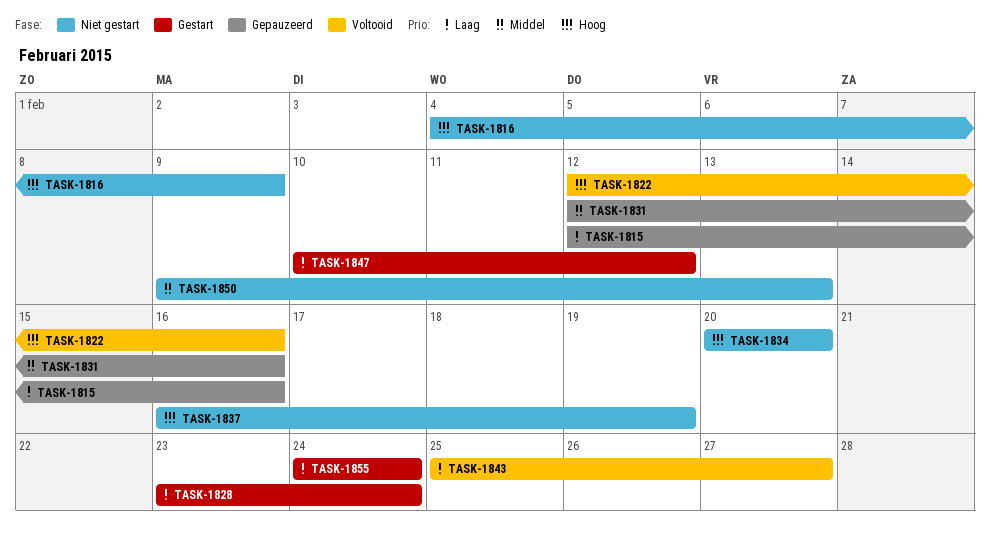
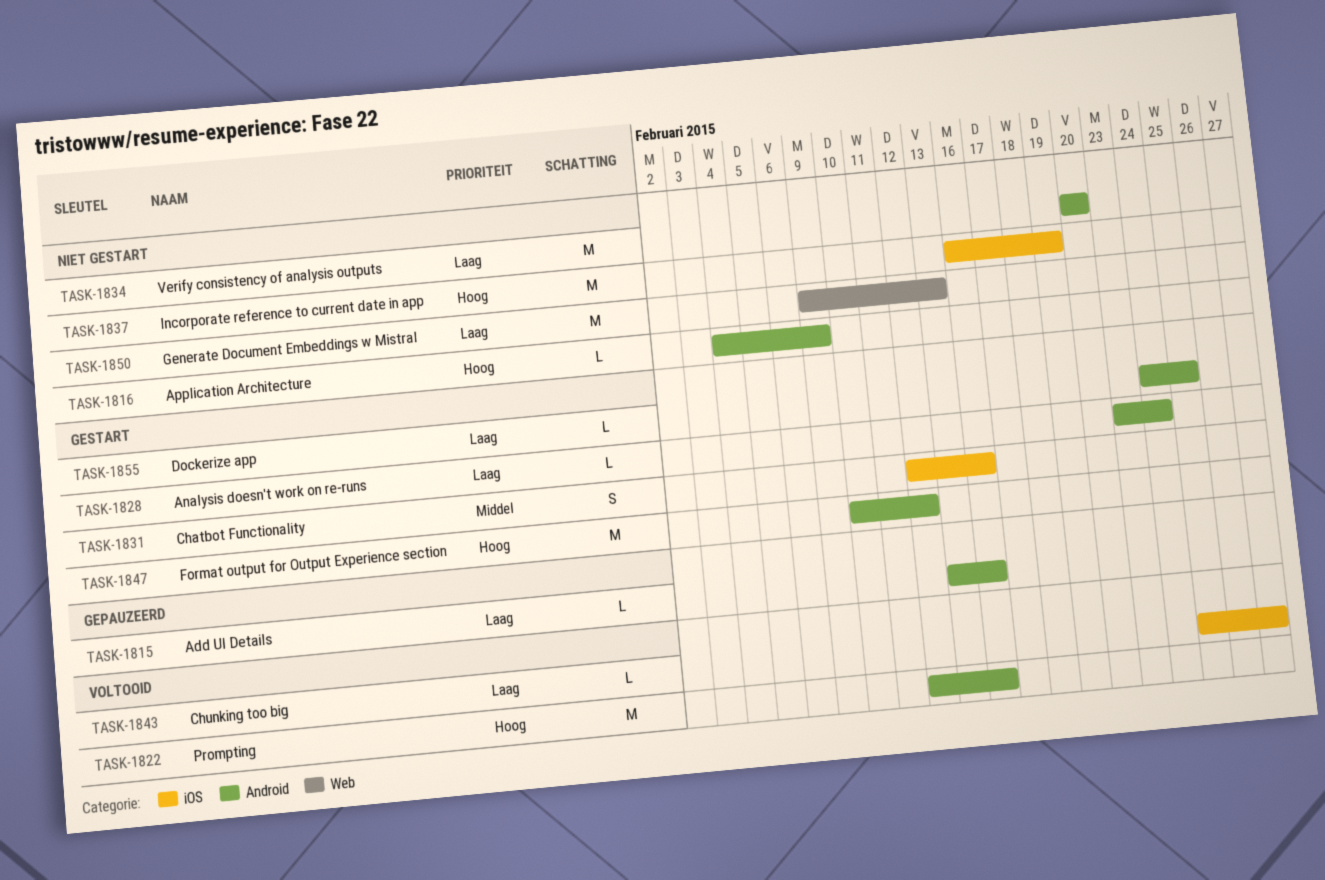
TASK-1815, start: Feb 12 -> Feb 13
TASK-1831, status: Gepauzeerd -> Gestart
TASK-1834, priority: Hoog -> Laag
TASK-1847, priority: Laag -> Hoog
TASK-1850, priority: Middel -> Laag
TASK-1855, due: Feb 24 -> Feb 25

